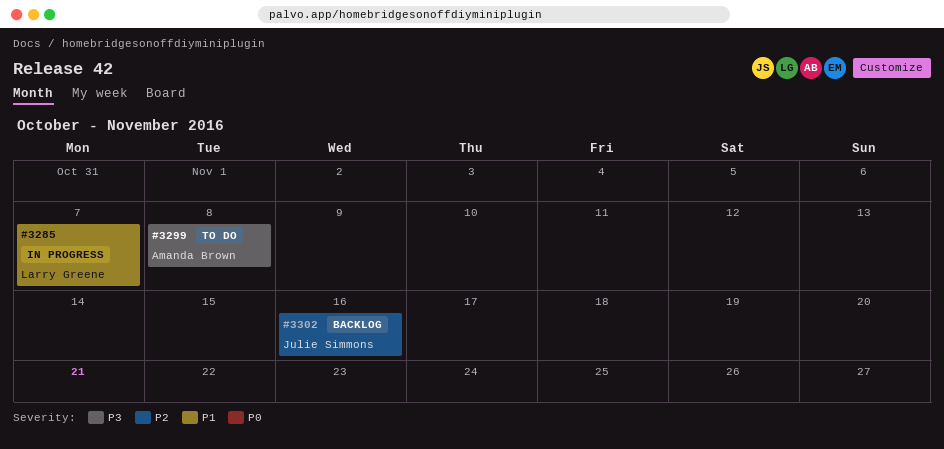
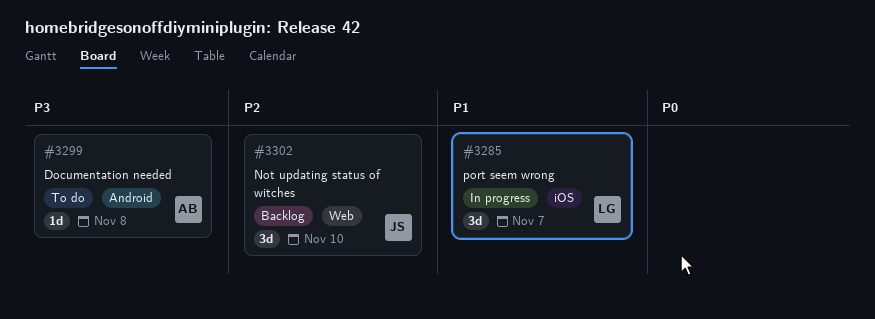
#3302, due: Nov 16 -> Nov 10

